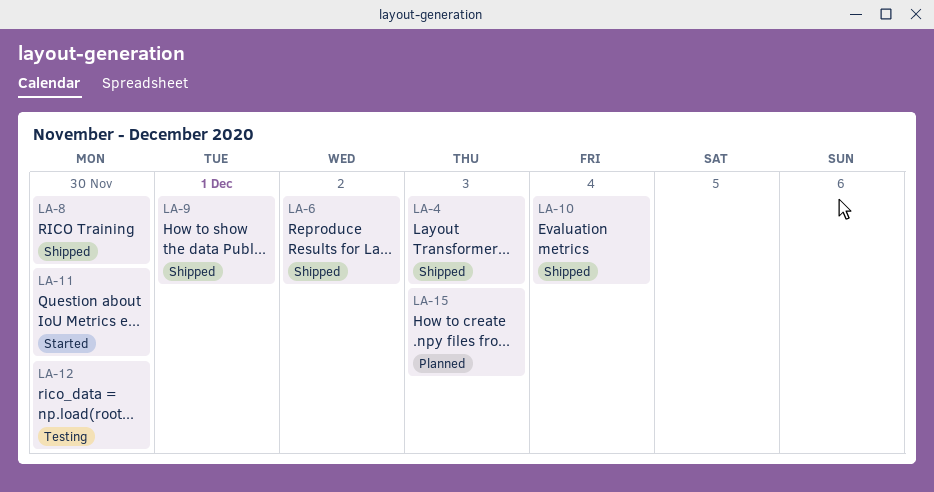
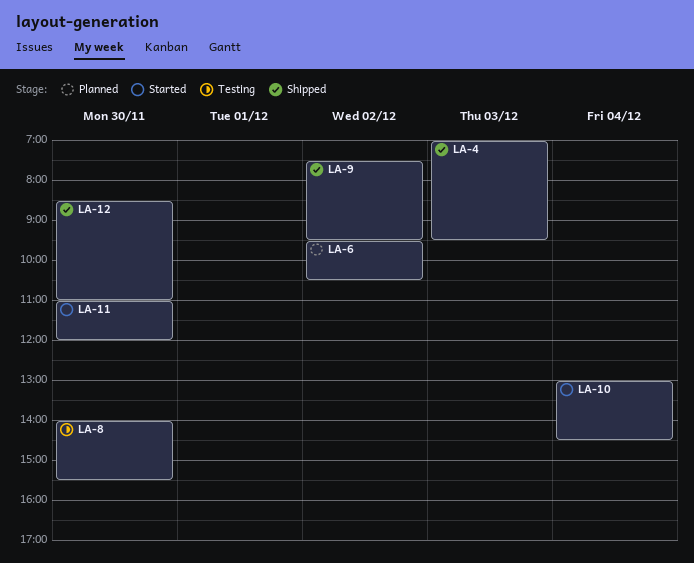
LA-6, status: Shipped -> Planned
LA-8, status: Shipped -> Testing
LA-9, day: Dec 1 -> Dec 2
LA-10, status: Shipped -> Started
LA-12, status: Testing -> Shipped
LA-15: present -> none

